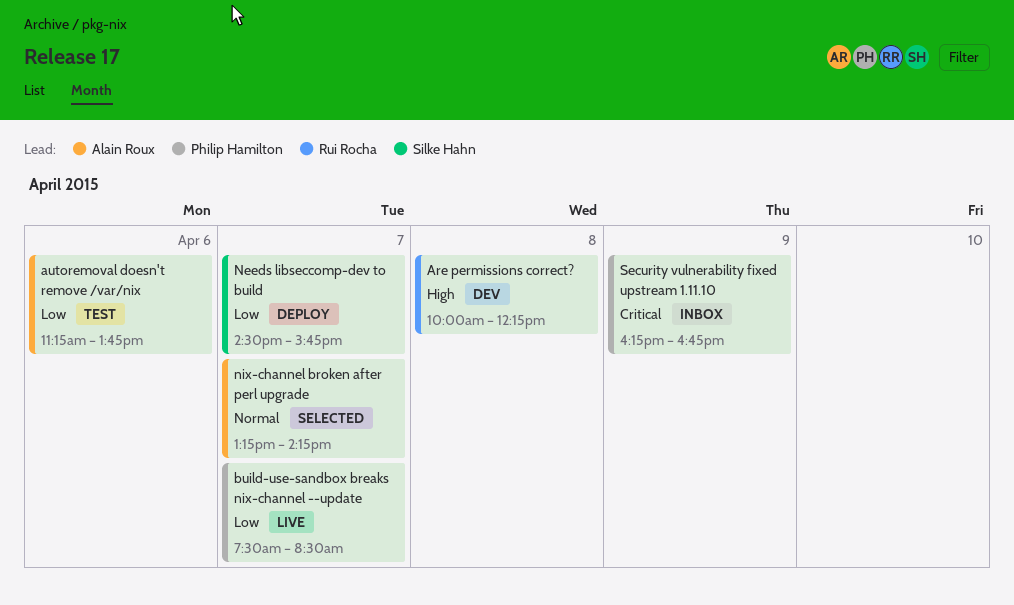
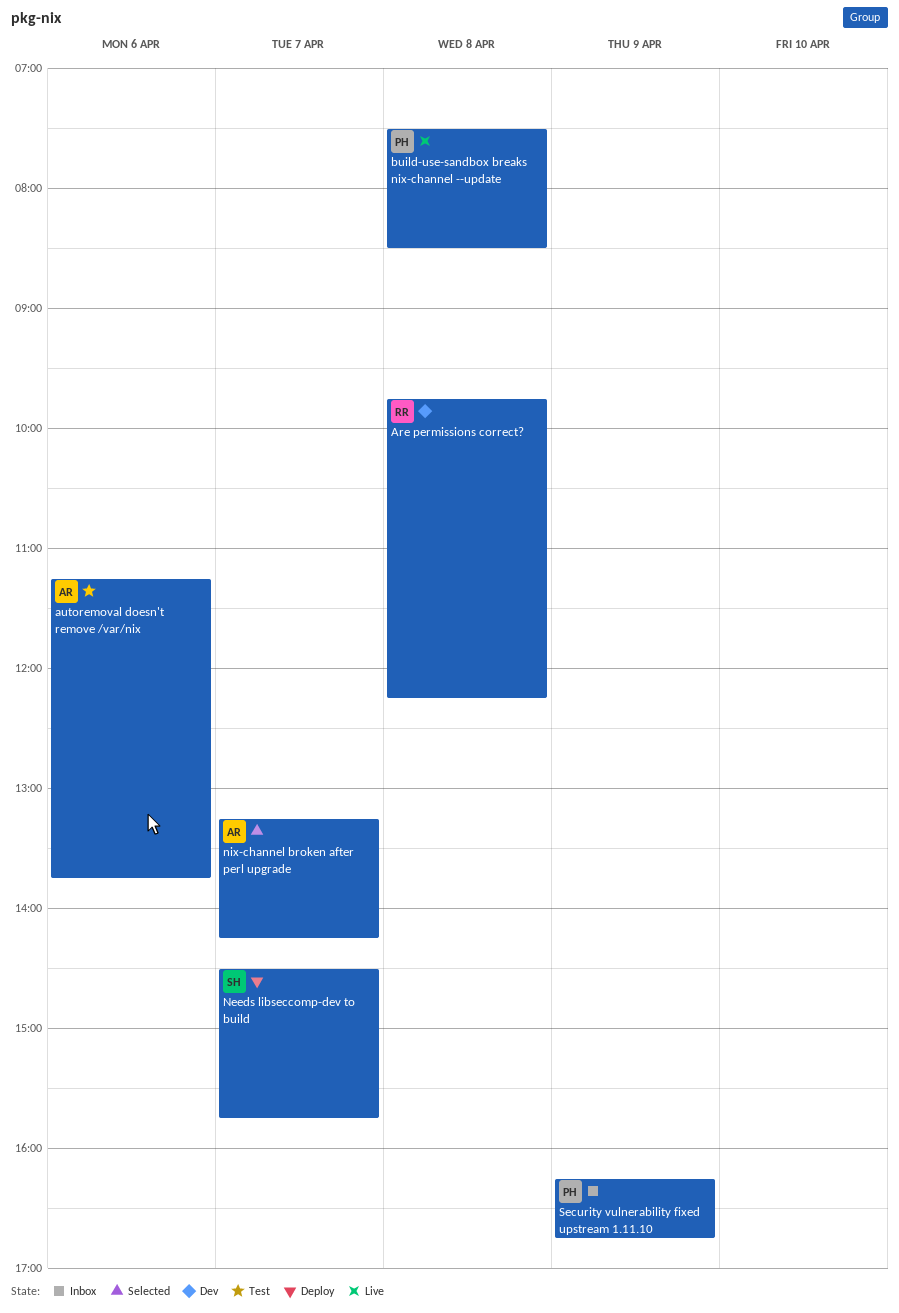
Are permissions correct?, begins: 10:00 -> 09:45
build-use-sandbox breaks nix-channel --update, day: Apr 7 -> Apr 8

